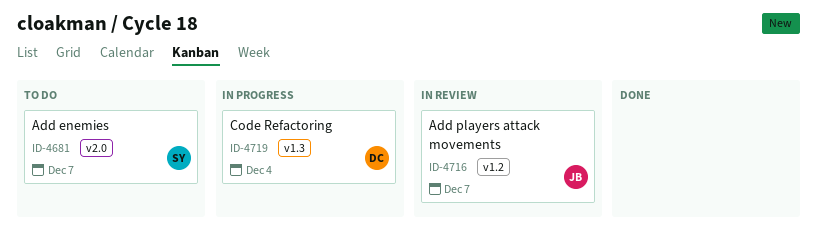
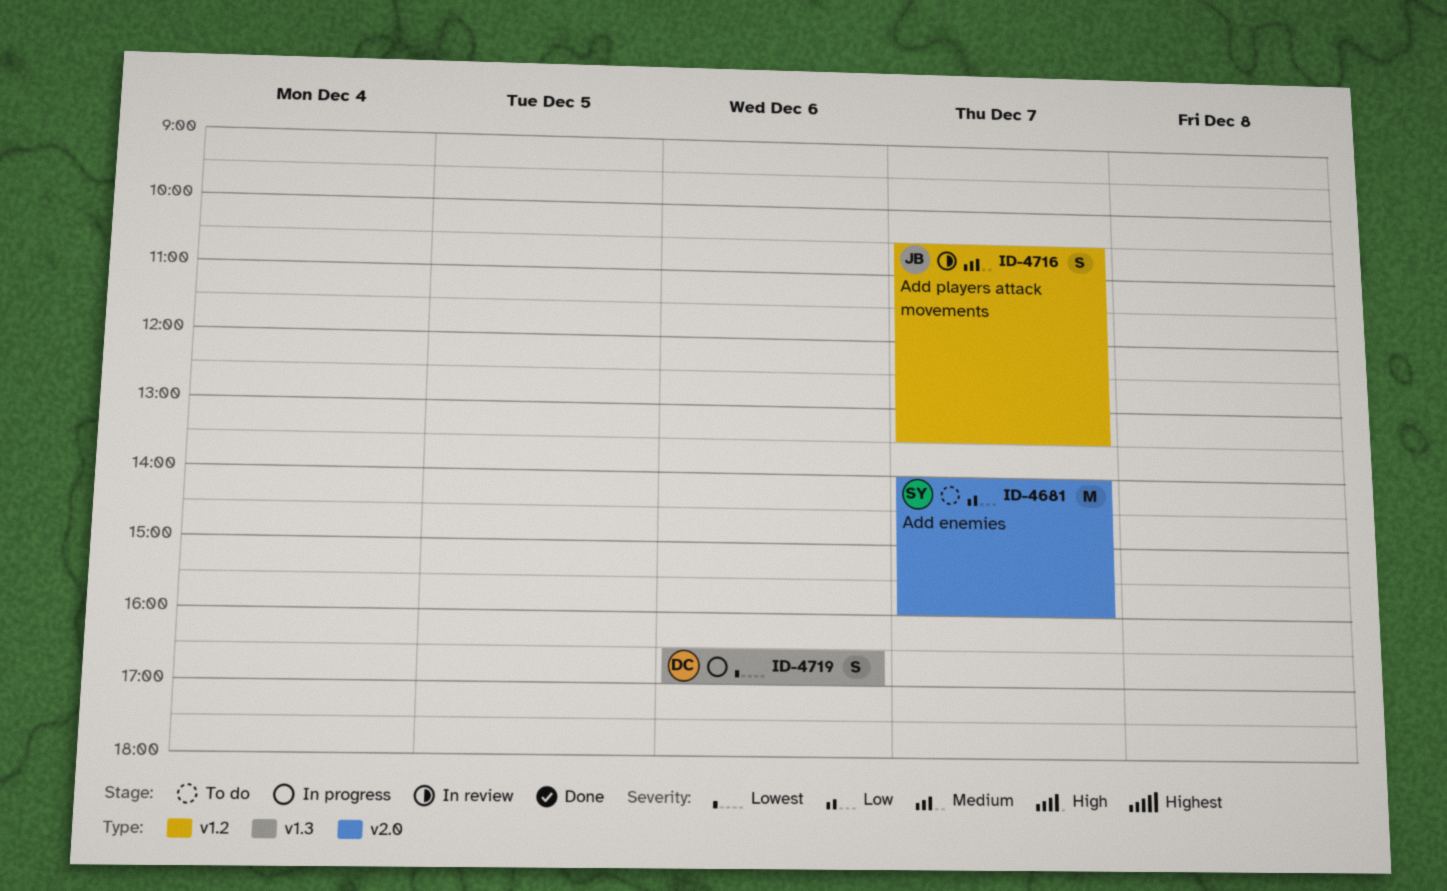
ID-4719, day: Dec 4 -> Dec 6

